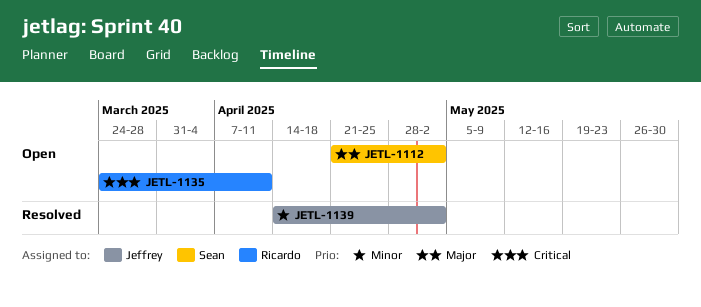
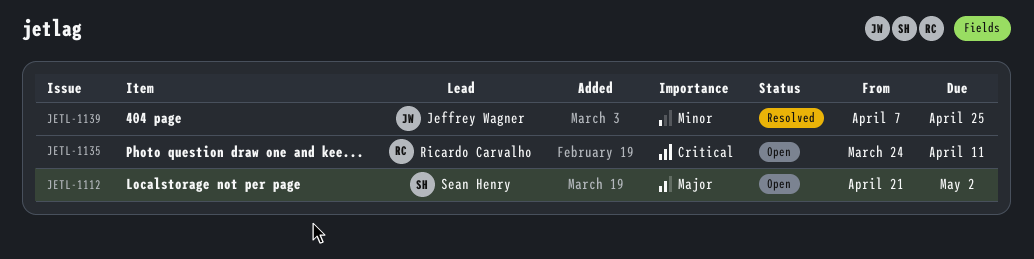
JETL-1139, start: Apr 14 -> Apr 7
JETL-1139, due: May 2 -> Apr 25

